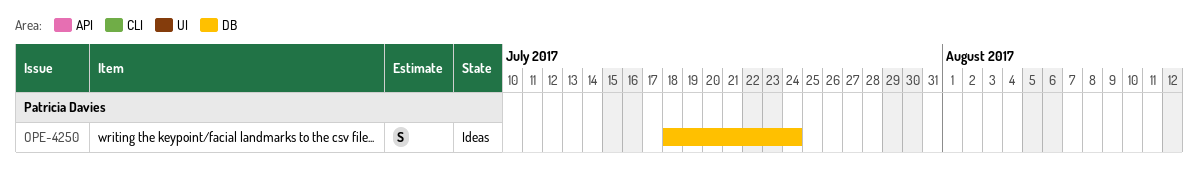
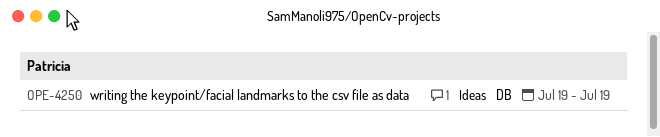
OPE-4250, start: Jul 18 -> Jul 19
OPE-4250, due: Jul 24 -> Jul 19

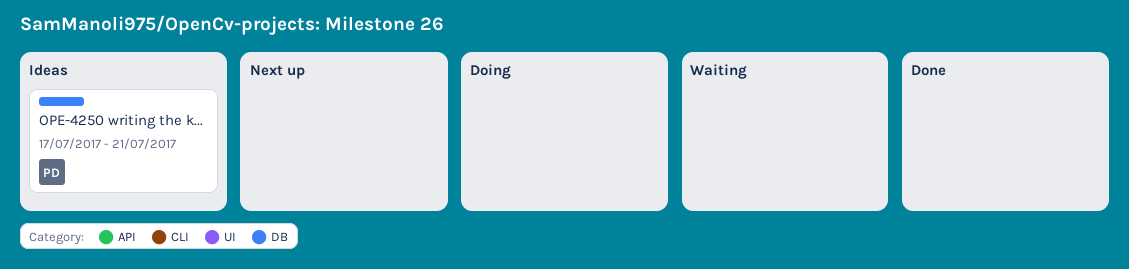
OPE-4250, start: Jul 19 -> Jul 17
OPE-4250, due: Jul 19 -> Jul 21

